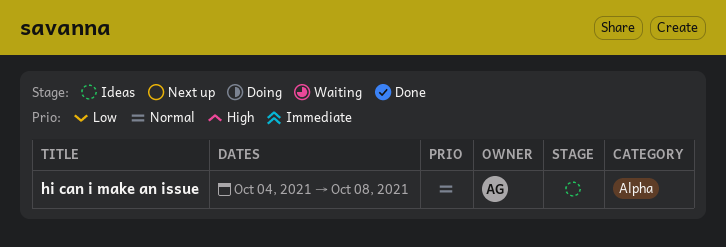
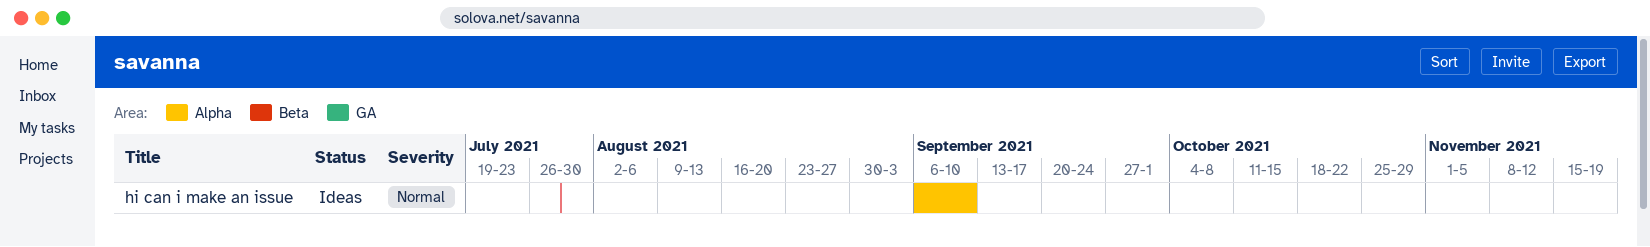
hi can i make an issue, start: Oct 4 -> Sep 6
hi can i make an issue, due: Oct 8 -> Sep 10

